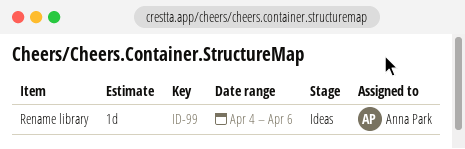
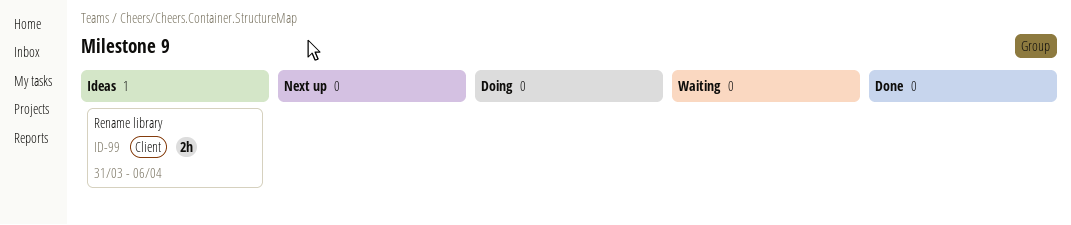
ID-99, estimate: 1d -> 2h
ID-99, start: Apr 4 -> Mar 31

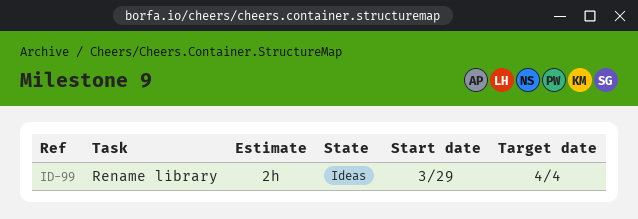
ID-99, start: Mar 31 -> Mar 29
ID-99, due: Apr 6 -> Apr 4

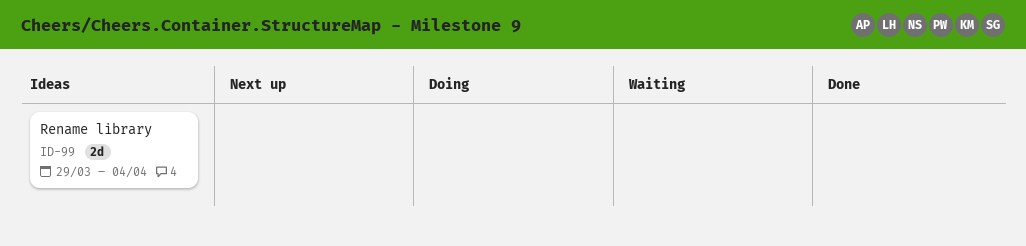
ID-99, estimate: 2h -> 2d

